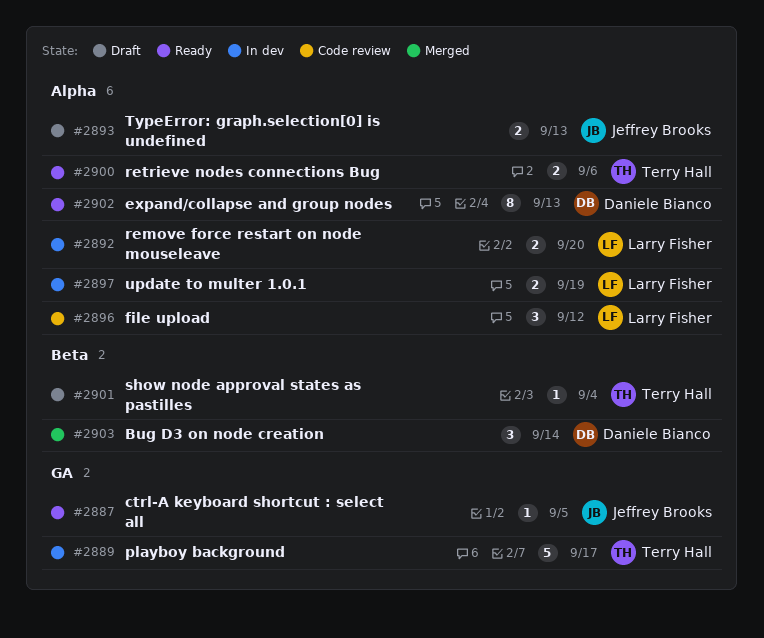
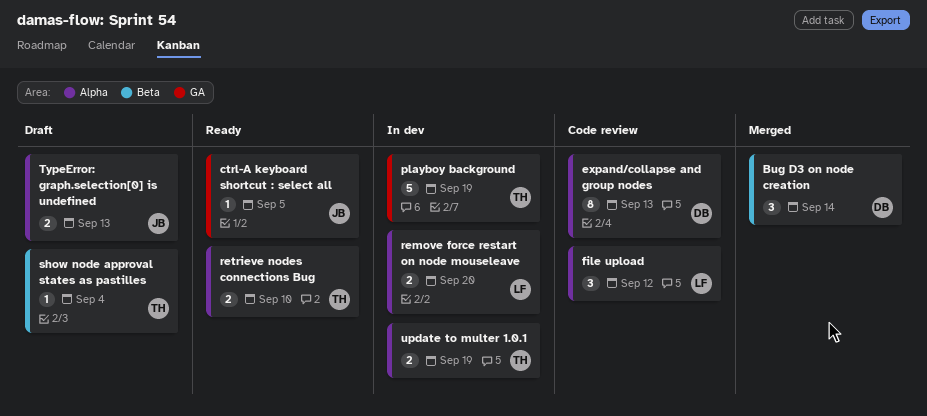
expand/collapse and group nodes, status: Ready -> Code review
playboy background, due: Sep 17 -> Sep 19
retrieve nodes connections Bug, due: Sep 6 -> Sep 10
update to multer 1.0.1, owner: Larry Fisher -> Terry Hall

